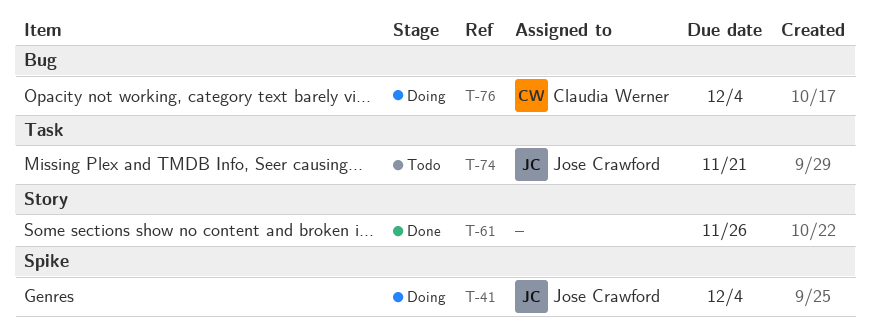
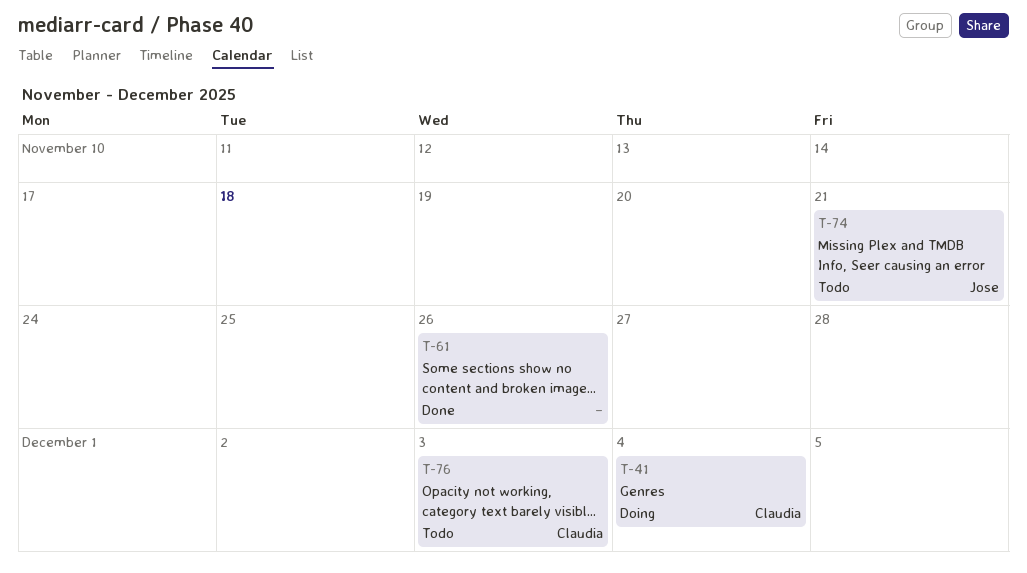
T-41, owner: Jose Crawford -> Claudia Werner
T-76, status: Doing -> Todo
T-76, due: Dec 4 -> Dec 3

